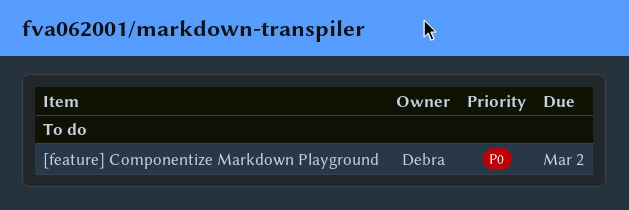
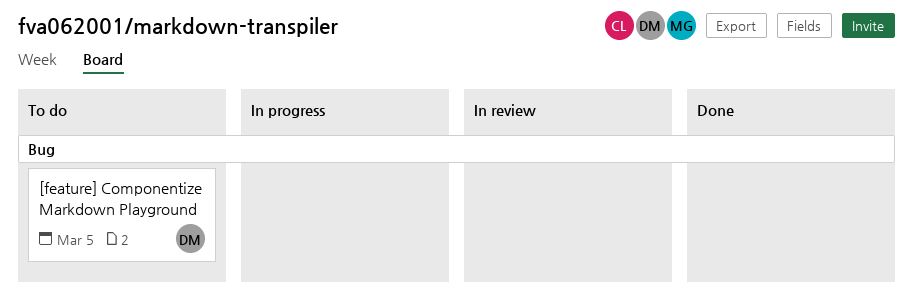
[feature] Componentize Markdown Playground, due: Mar 2 -> Mar 5

